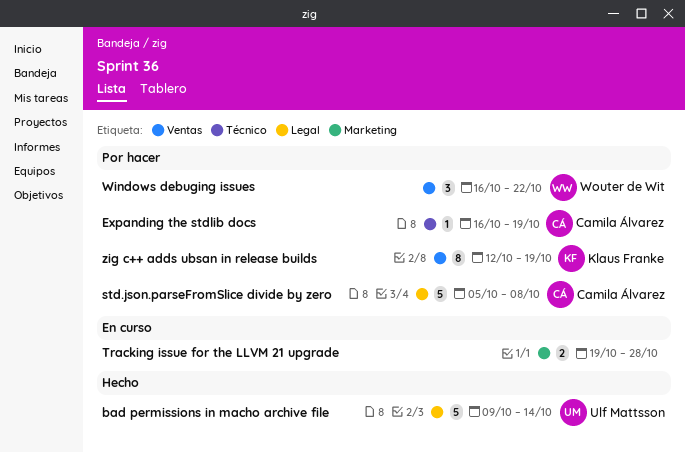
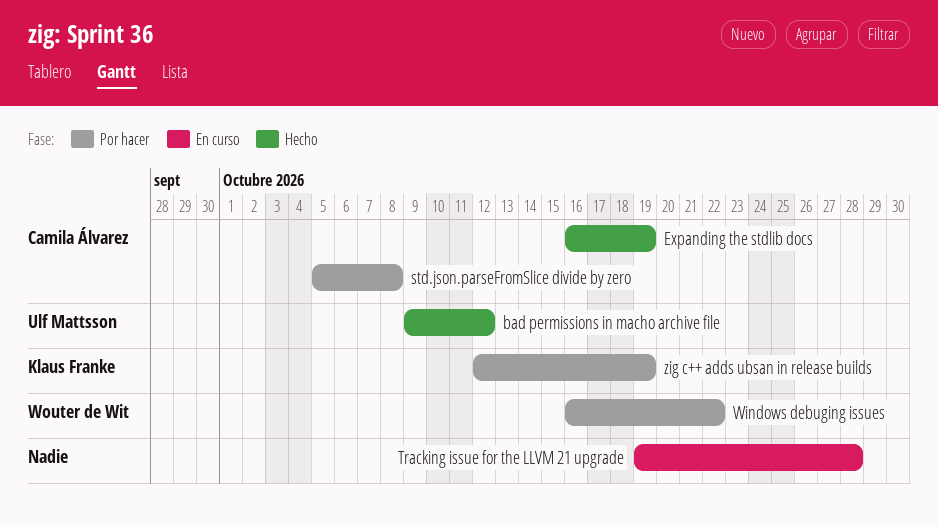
bad permissions in macho archive file, due: Oct 14 -> Oct 12
Expanding the stdlib docs, status: Por hacer -> Hecho

